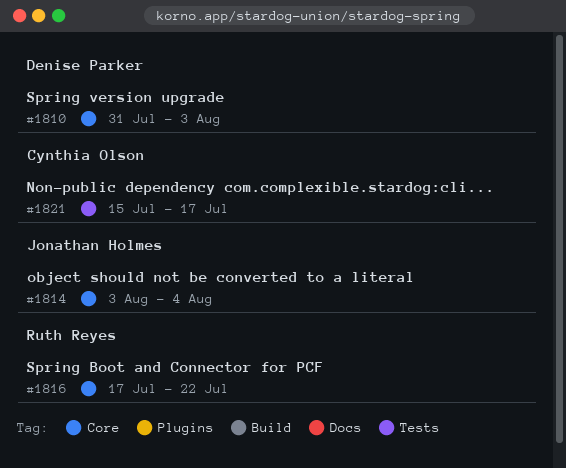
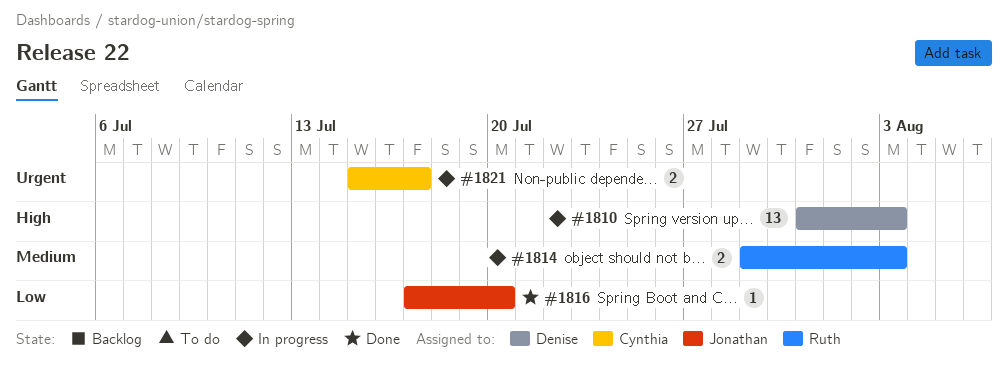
#1814, owner: Jonathan Holmes -> Ruth Reyes
#1814, start: Aug 3 -> Jul 29
#1814, due: Aug 4 -> Aug 3
#1816, owner: Ruth Reyes -> Jonathan Holmes
#1816, due: Jul 22 -> Jul 20

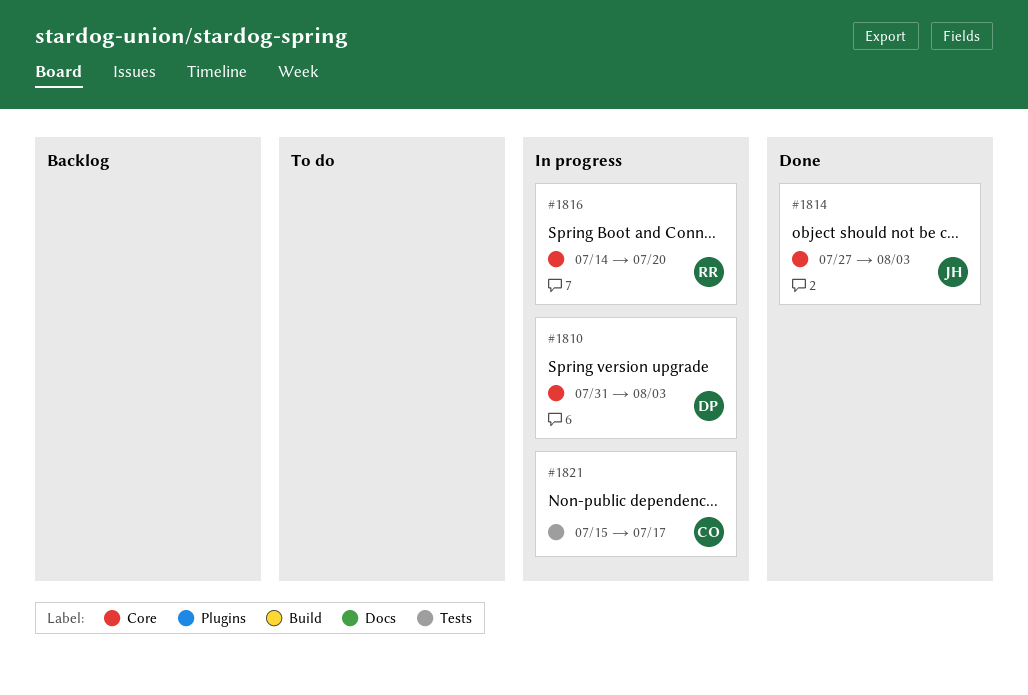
#1814, status: In progress -> Done
#1814, owner: Ruth -> Jonathan
#1814, start: Jul 29 -> Jul 27
#1816, status: Done -> In progress
#1816, owner: Jonathan -> Ruth
#1816, start: Jul 17 -> Jul 14

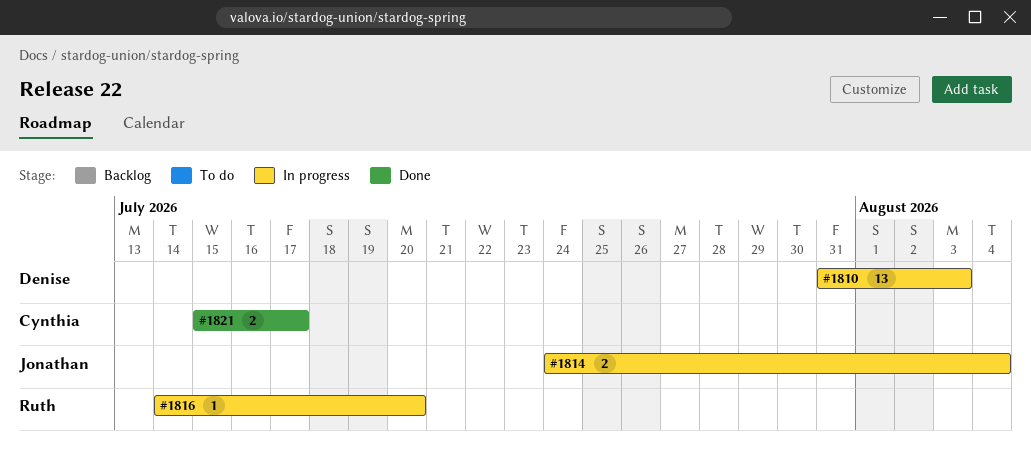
#1814, status: Done -> In progress
#1814, start: Jul 27 -> Jul 24
#1814, due: Aug 3 -> Aug 4
#1821, status: In progress -> Done

